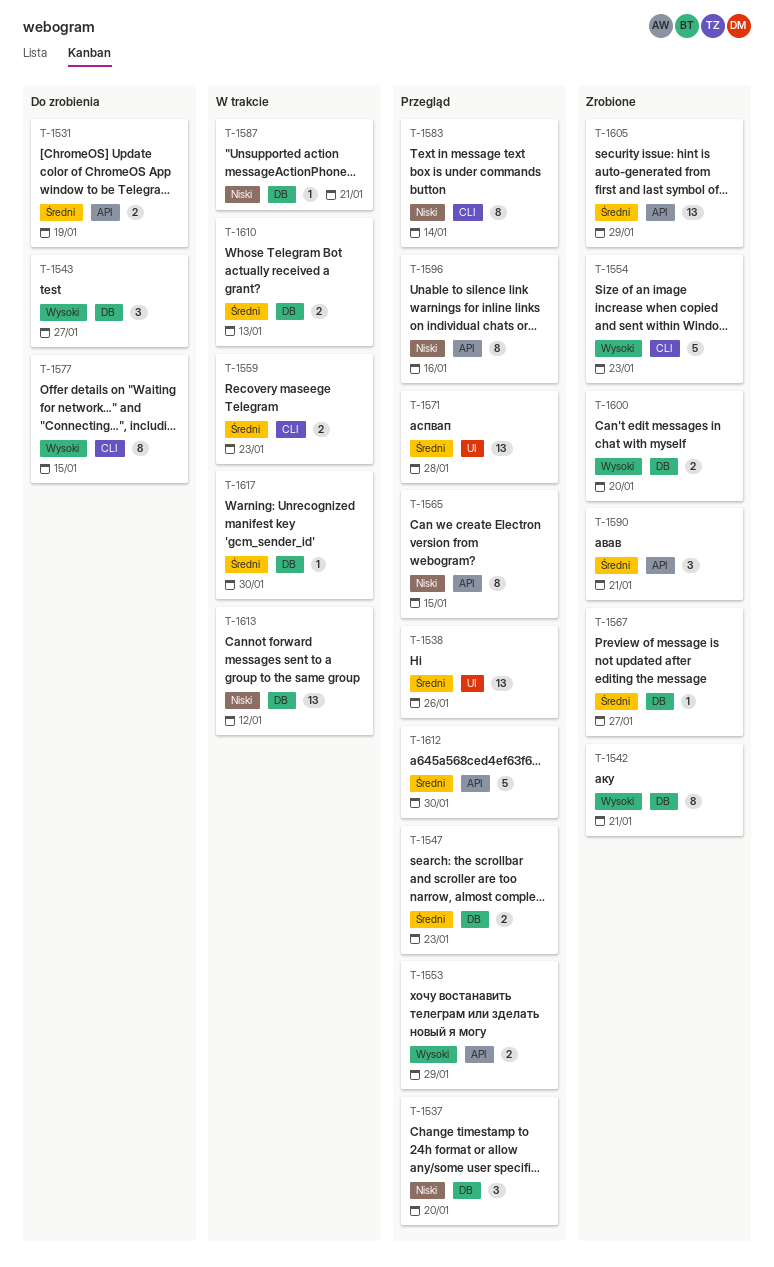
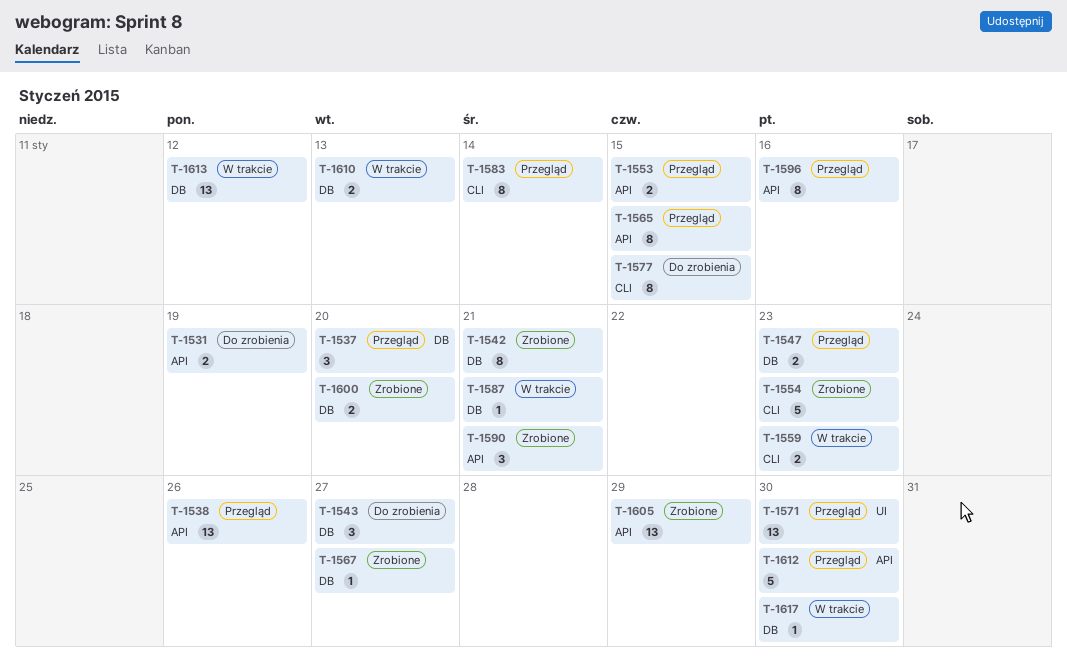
T-1538, label: UI -> API
T-1553, due: Jan 29 -> Jan 15
T-1571, due: Jan 28 -> Jan 30

